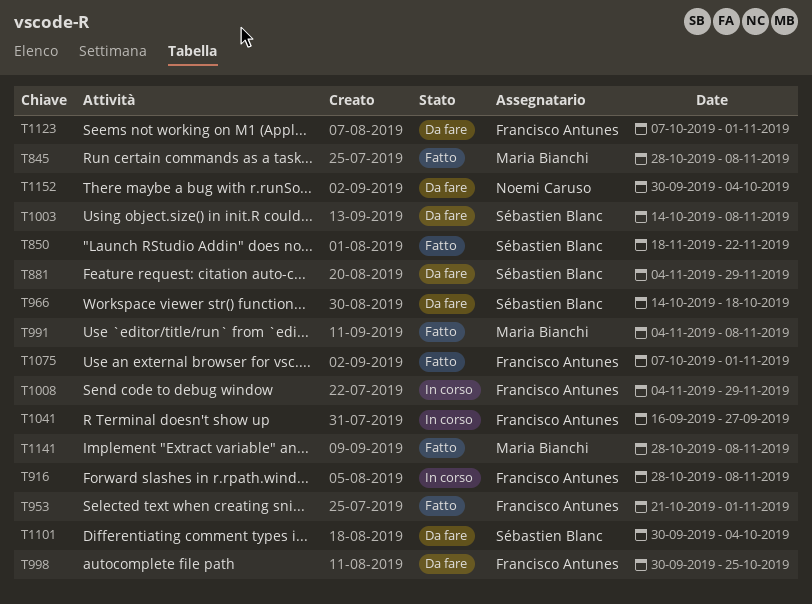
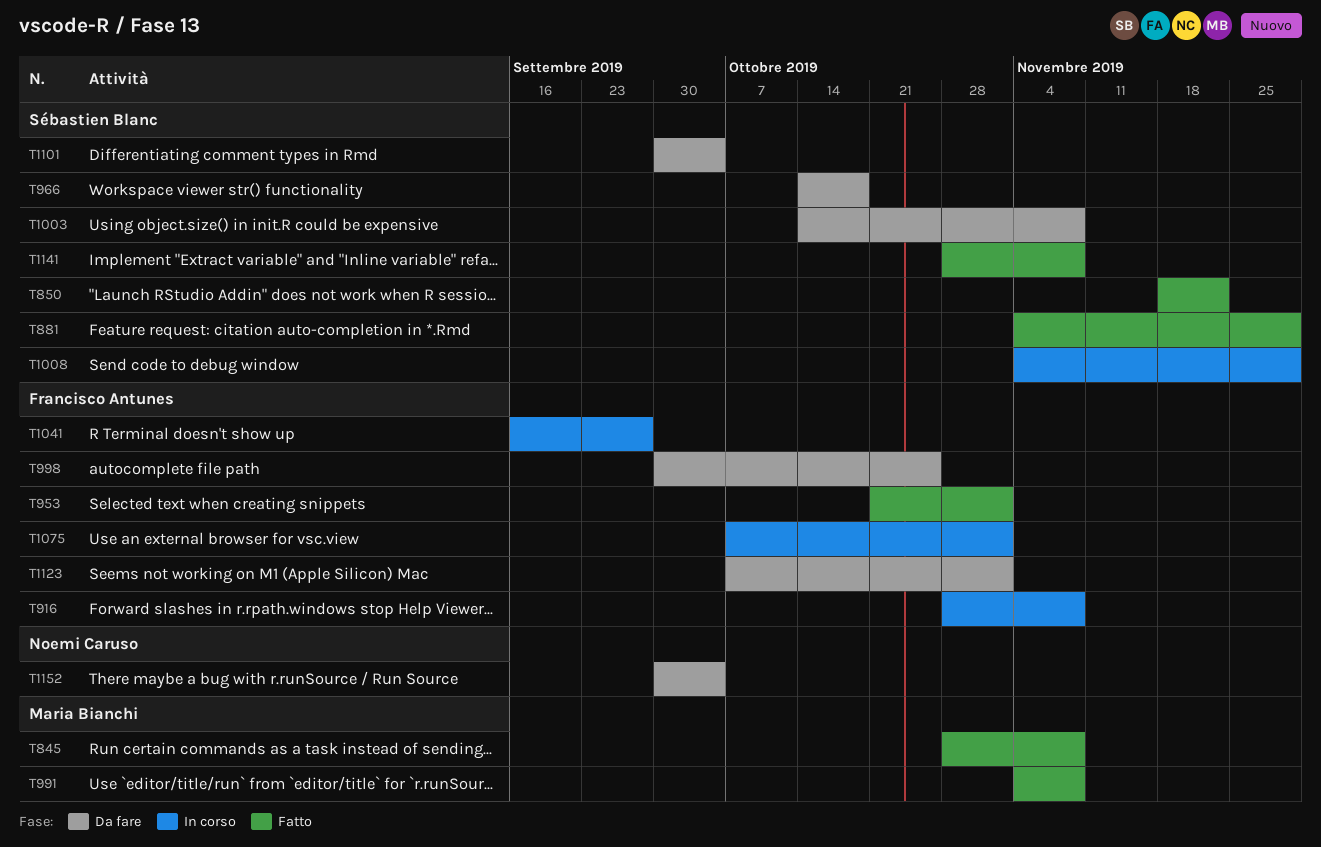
T881, status: Da fare -> Fatto
T1008, owner: Francisco Antunes -> Sébastien Blanc
T1075, status: Fatto -> In corso
T1141, owner: Maria Bianchi -> Sébastien Blanc

